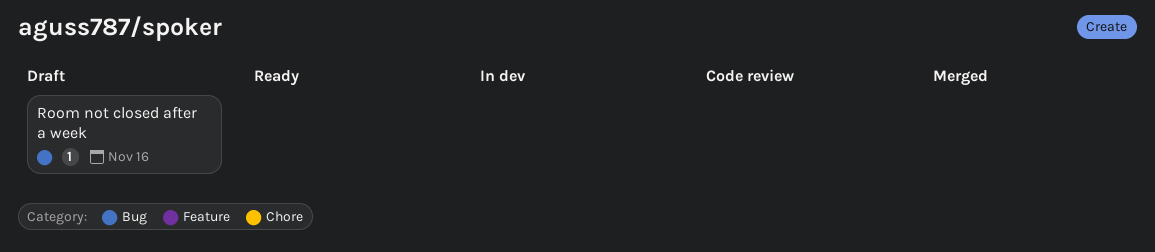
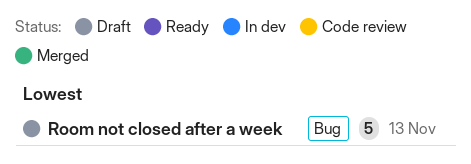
Room not closed after a week, estimate: 1 -> 5
Room not closed after a week, due: Nov 16 -> Nov 13

